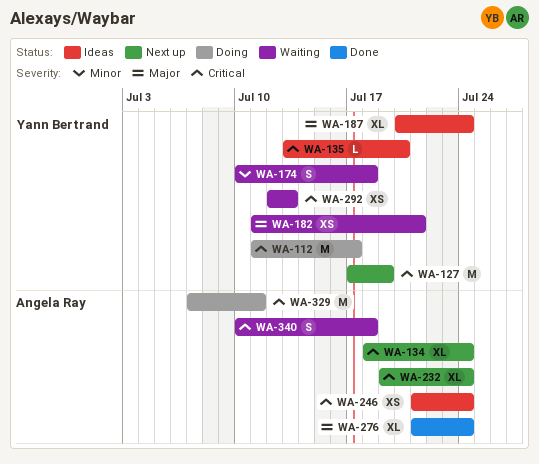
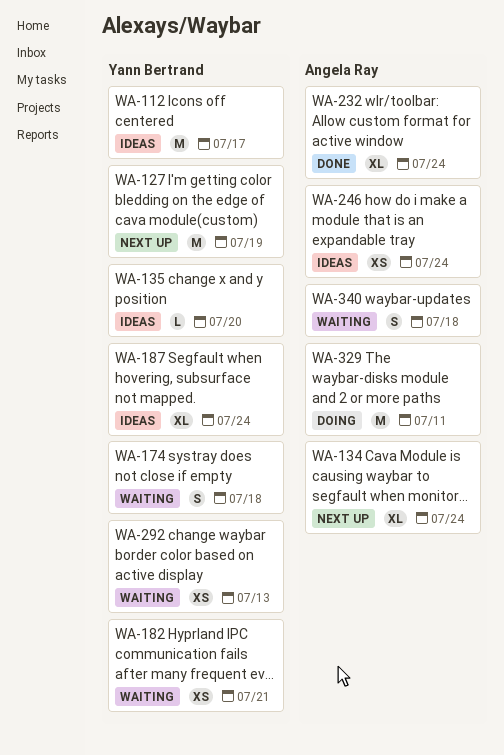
WA-112, status: Doing -> Ideas
WA-232, status: Next up -> Done
WA-276: present -> none

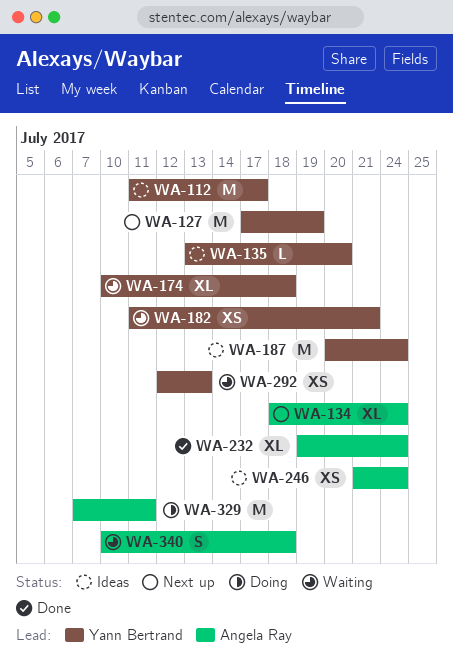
WA-174, estimate: S -> XL
WA-187, estimate: XL -> M

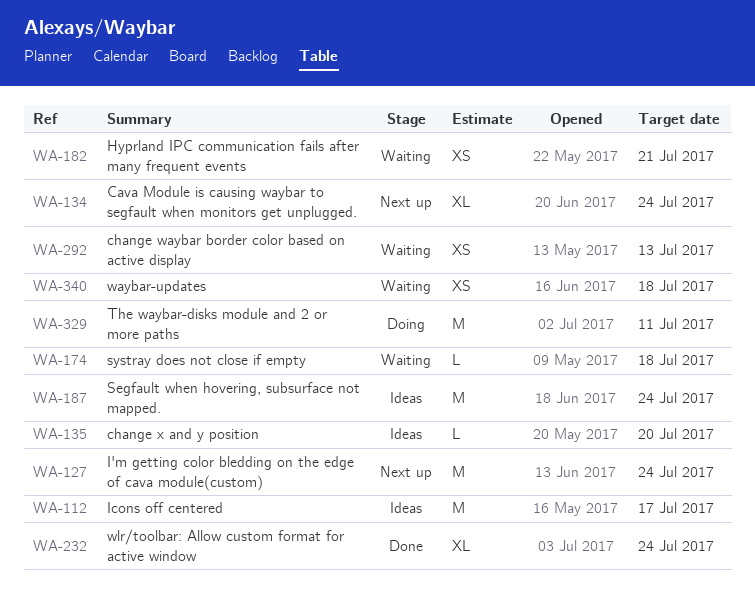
WA-127, due: Jul 19 -> Jul 24
WA-174, estimate: XL -> L
WA-246: present -> none
WA-340, estimate: S -> XS

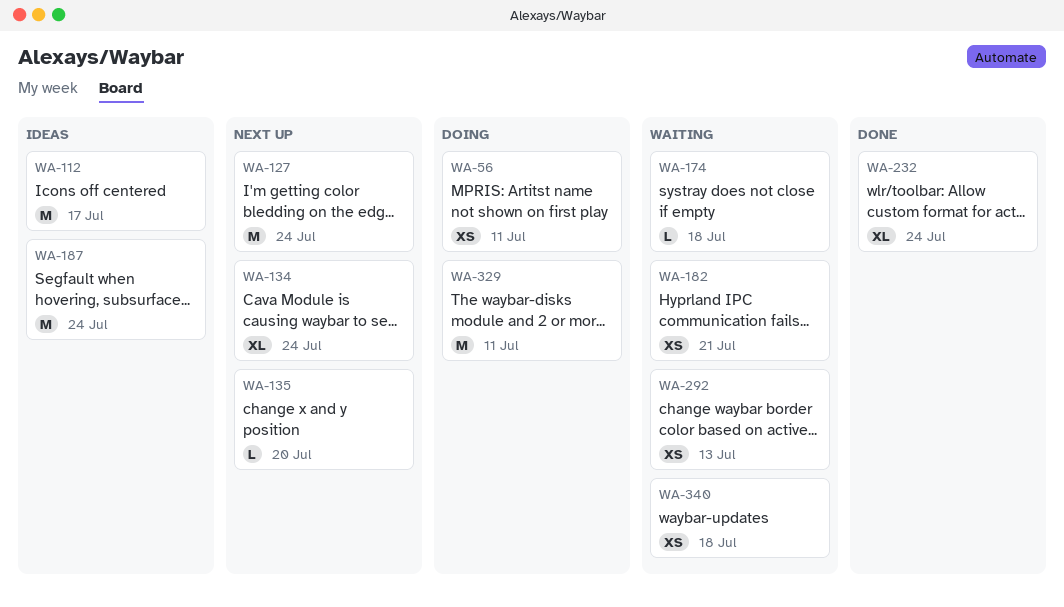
WA-56: none -> present
WA-135, status: Ideas -> Next up

